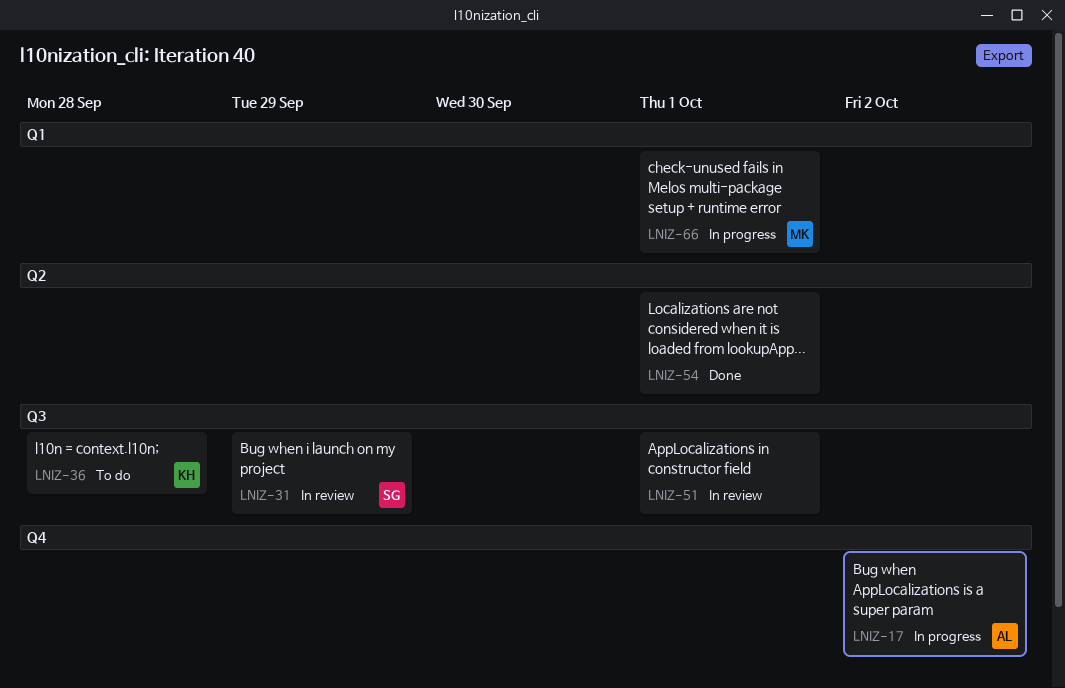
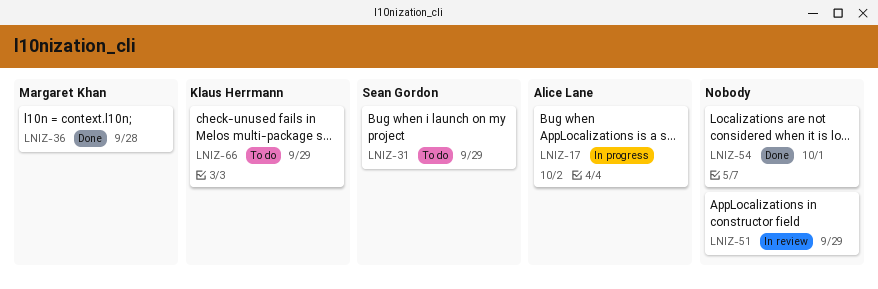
LNIZ-31, status: In review -> To do
LNIZ-36, status: To do -> Done
LNIZ-36, owner: Klaus Herrmann -> Margaret Khan
LNIZ-51, due: Oct 1 -> Sep 29
LNIZ-66, status: In progress -> To do
LNIZ-66, owner: Margaret Khan -> Klaus Herrmann
LNIZ-66, due: Oct 1 -> Sep 29

